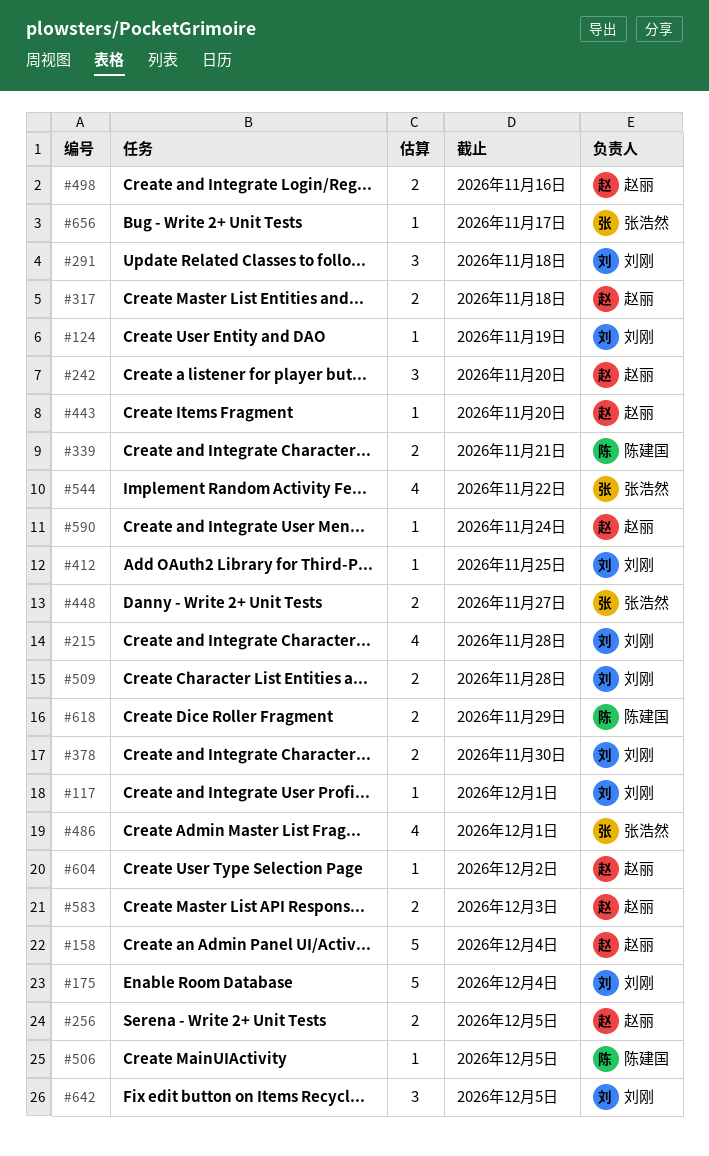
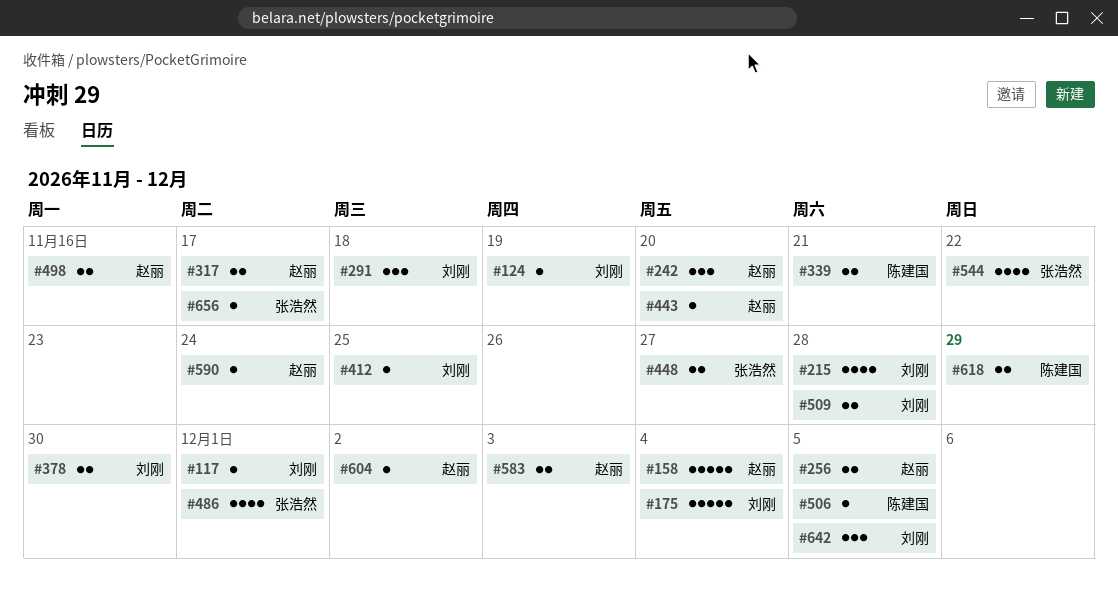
#317, due: Nov 18 -> Nov 17

